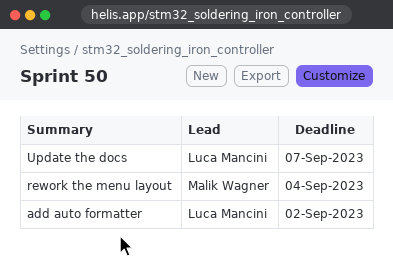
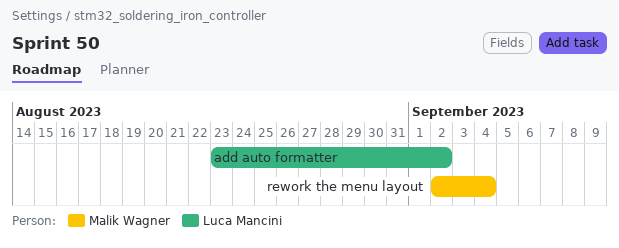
Update the docs: present -> none

